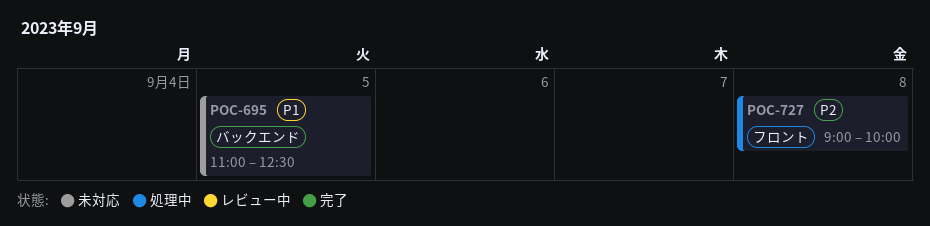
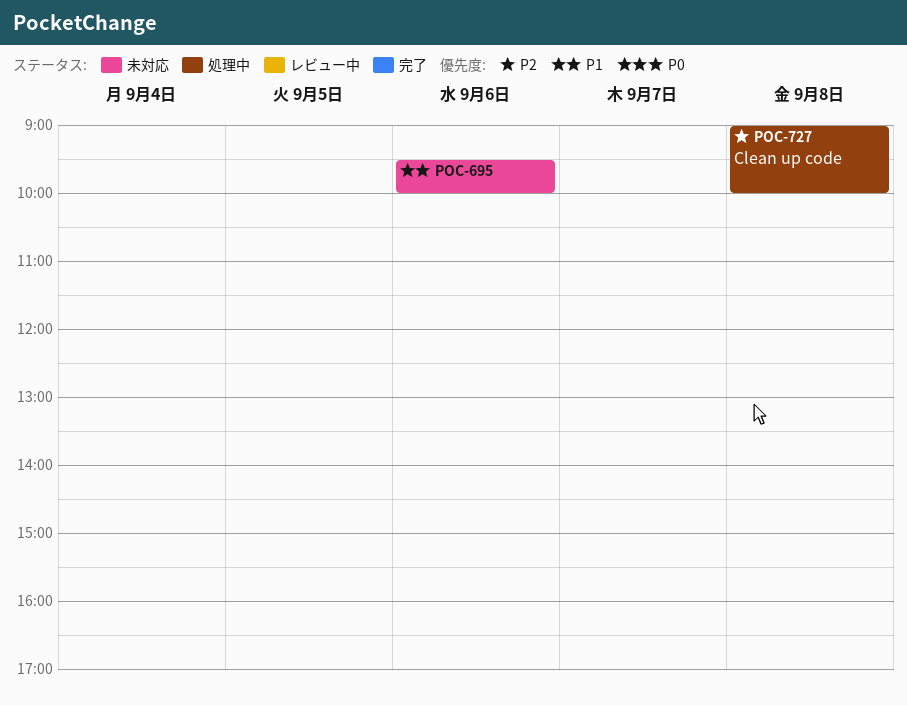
POC-695, day: Sep 5 -> Sep 6
POC-695, begins: 11:00 -> 09:30
POC-695, ends: 12:30 -> 10:00

